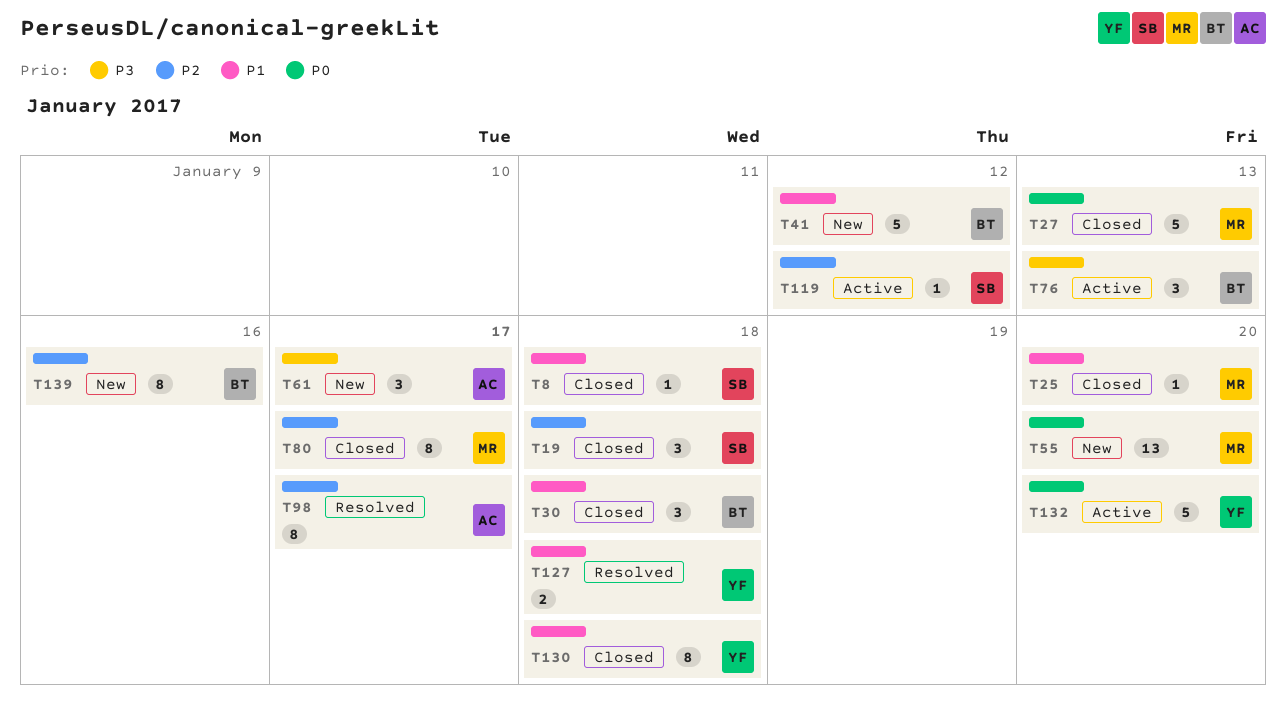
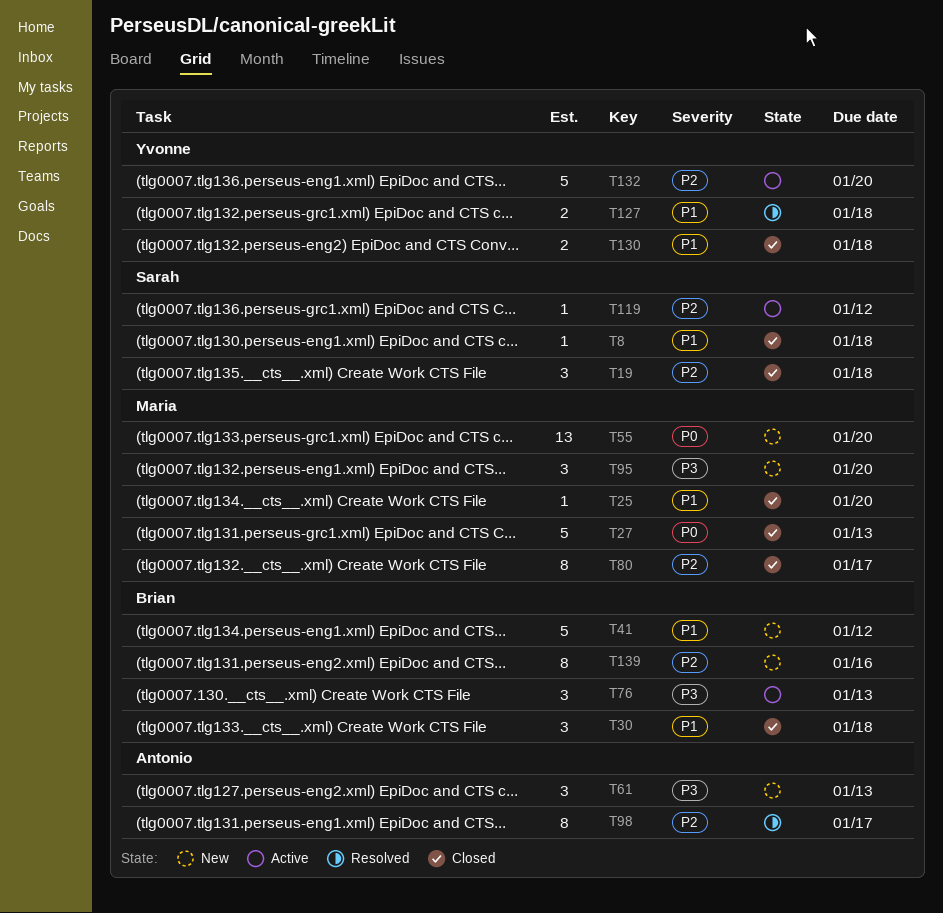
T61, due: Jan 17 -> Jan 13
T95: none -> present
T130, estimate: 8 -> 2
T132, priority: P0 -> P2

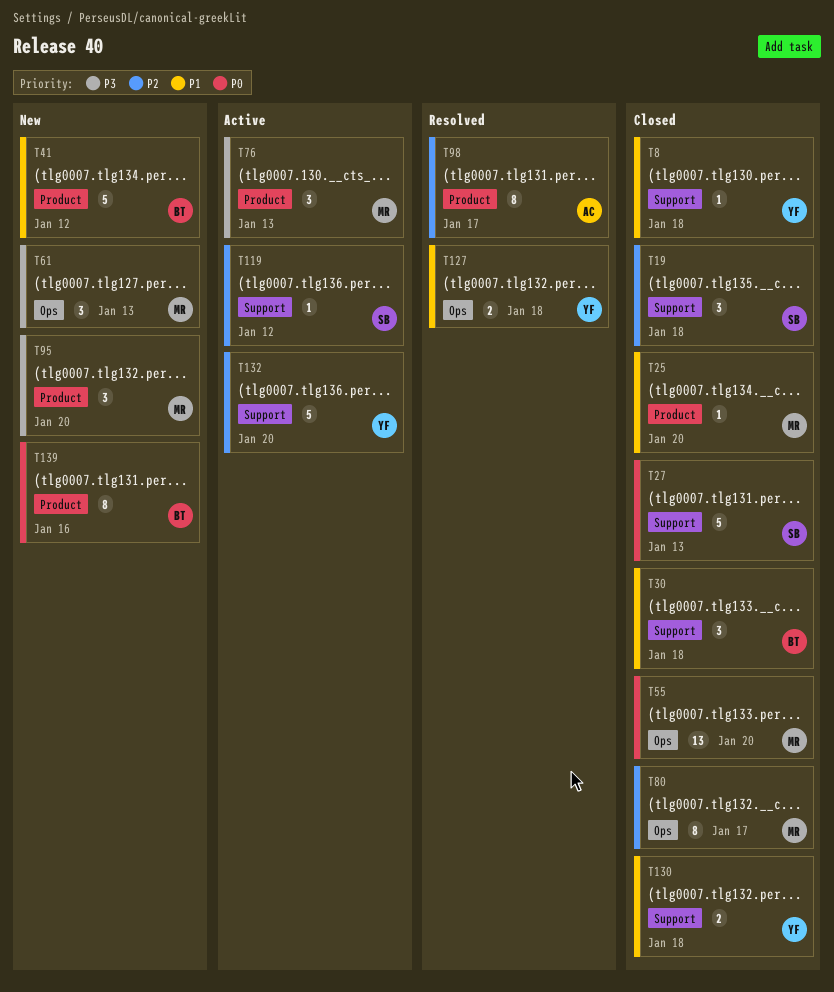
T8, owner: Sarah -> Yvonne
T27, owner: Maria -> Sarah
T55, status: New -> Closed
T61, owner: Antonio -> Maria
T76, owner: Brian -> Maria
T139, priority: P2 -> P0

